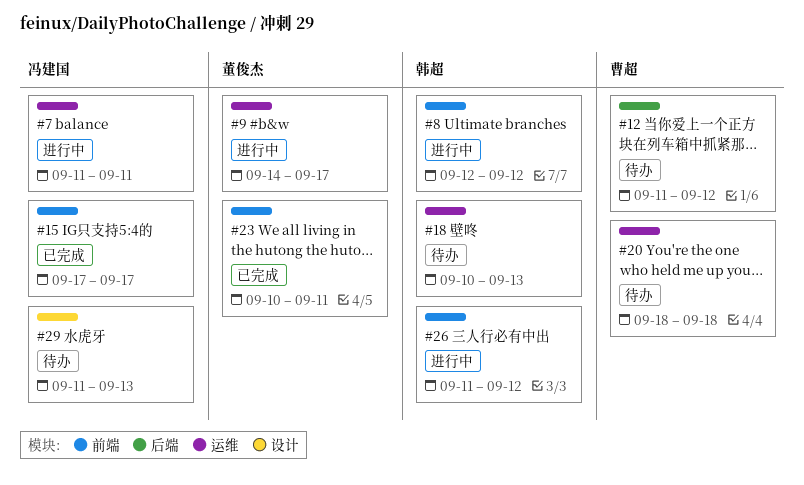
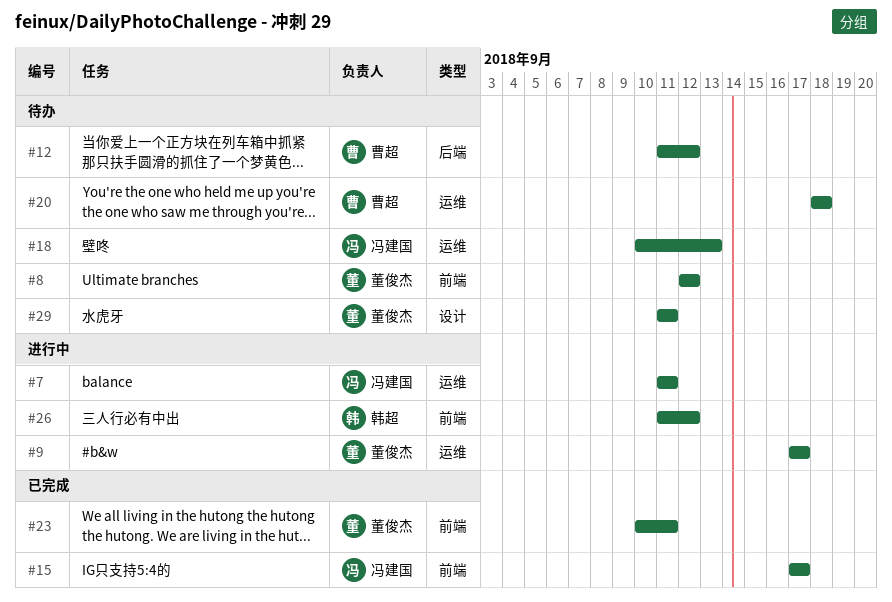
#8, status: 进行中 -> 待办
#8, owner: 韩超 -> 董俊杰
#9, start: Sep 14 -> Sep 17
#18, owner: 韩超 -> 冯建国
#29, owner: 冯建国 -> 董俊杰
#29, due: Sep 13 -> Sep 11

